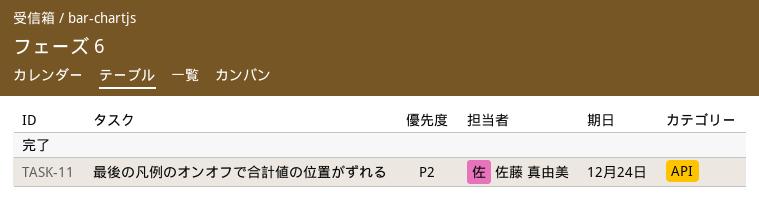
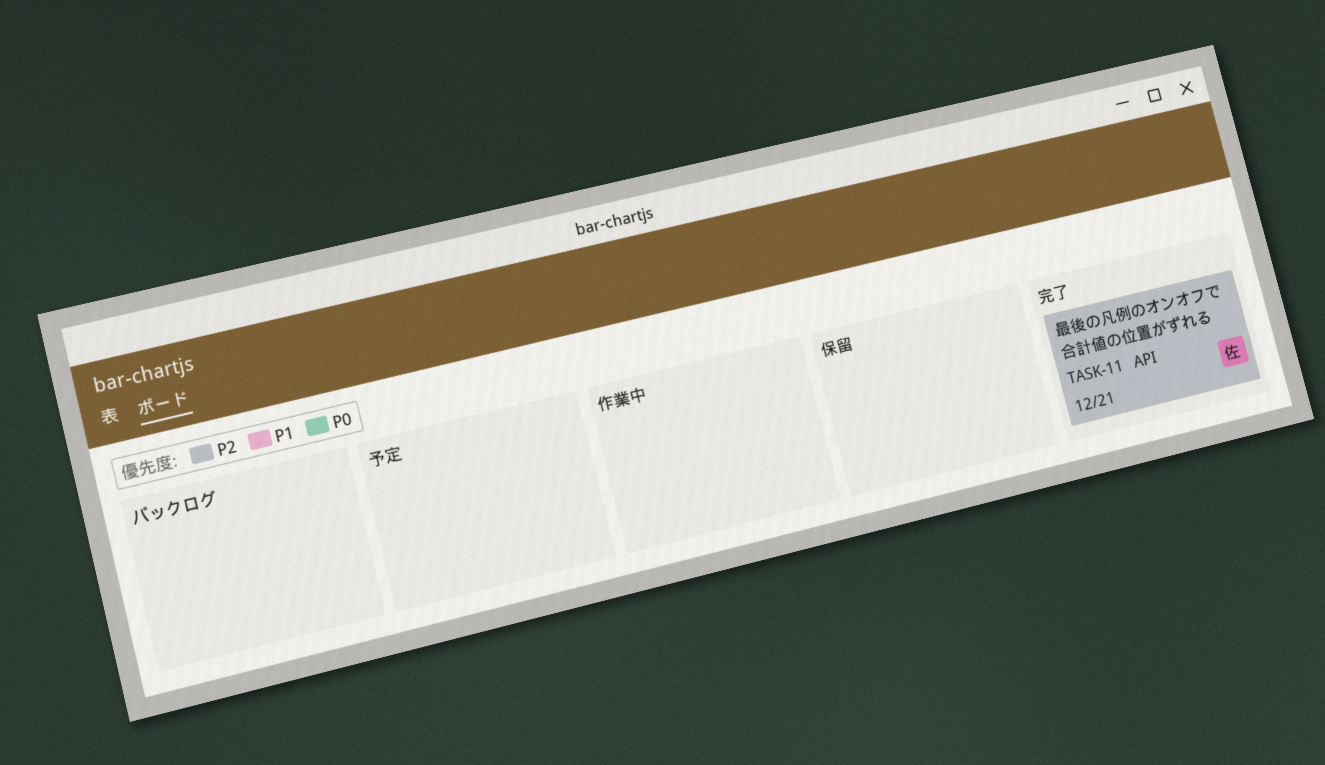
TASK-11, due: Dec 24 -> Dec 21

